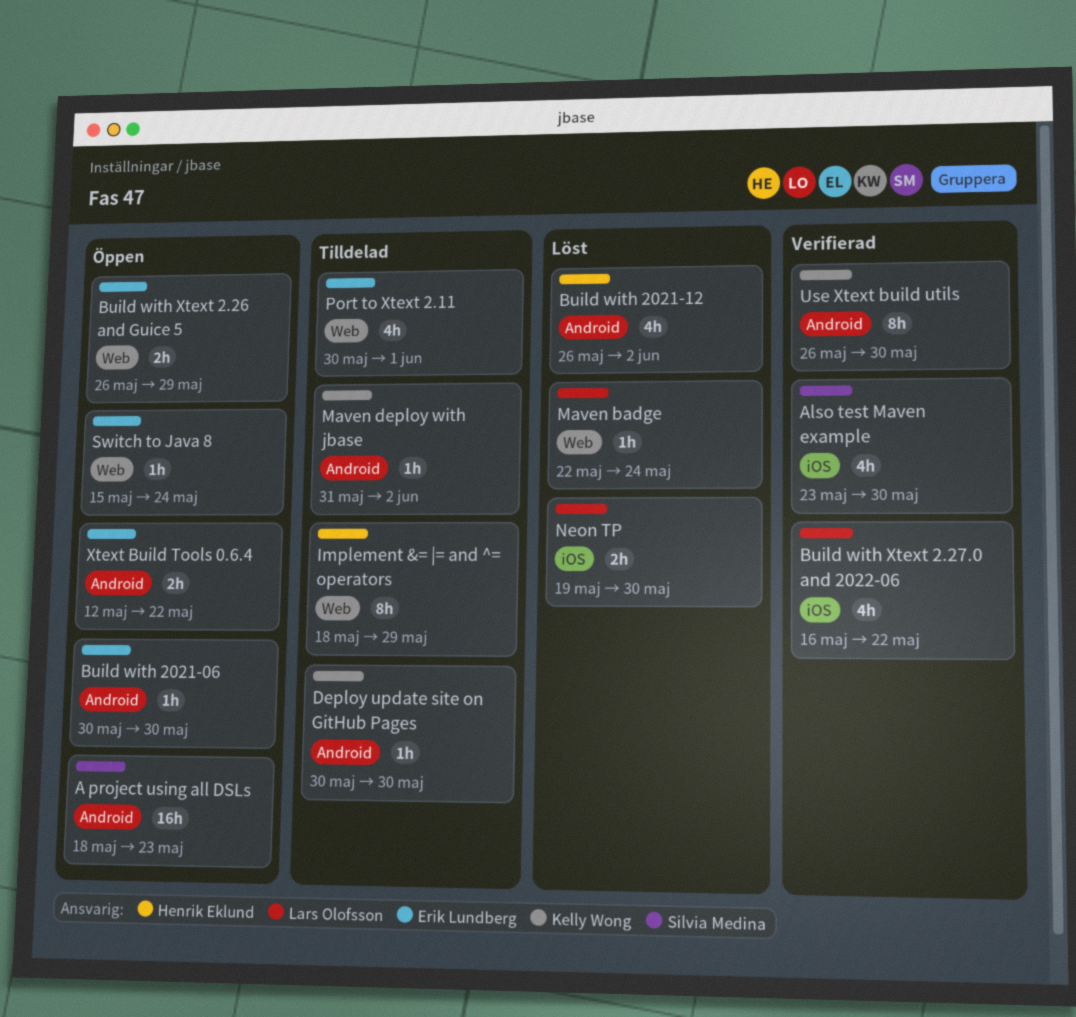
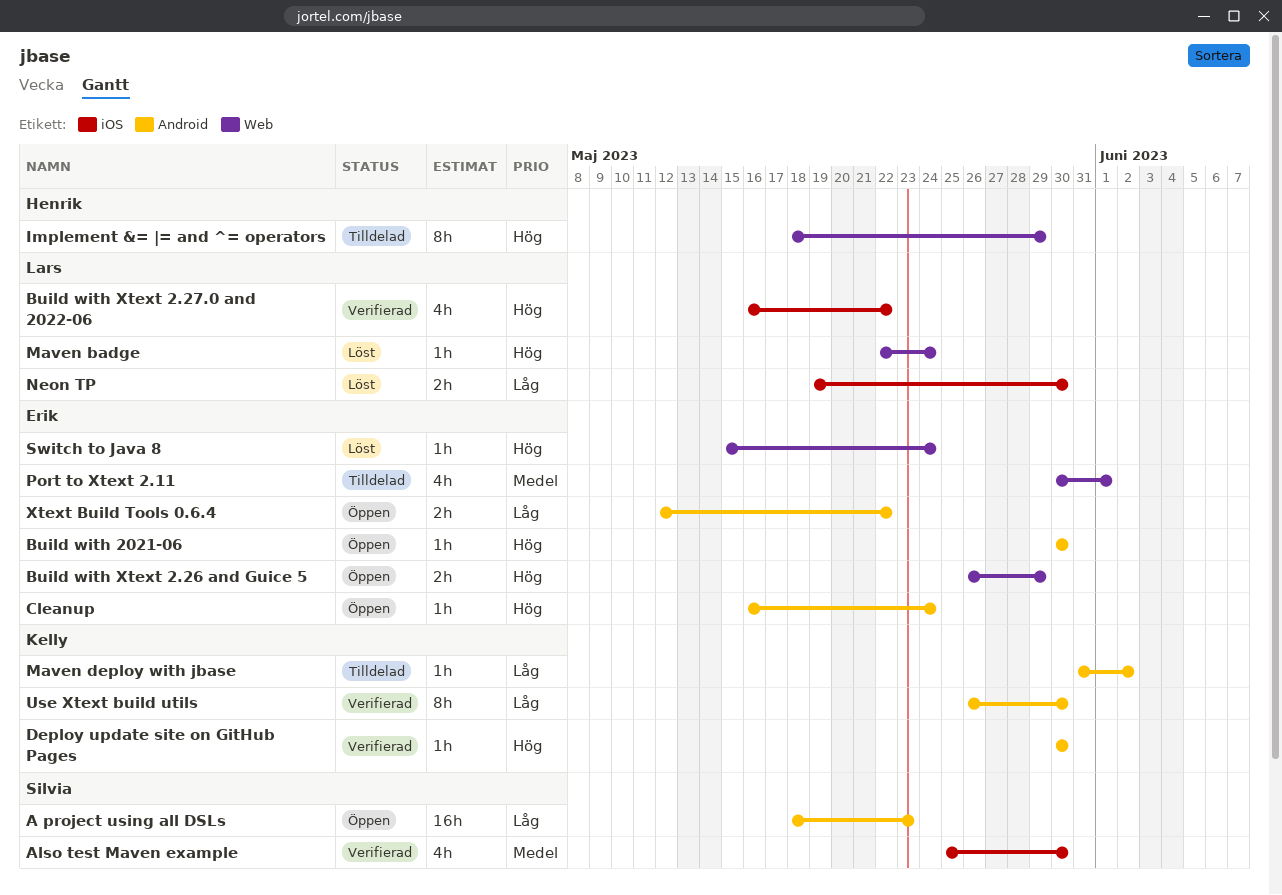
Also test Maven example, start: May 23 -> May 25
Build with 2021-12: present -> none
Cleanup: none -> present
Deploy update site on GitHub Pages, status: Tilldelad -> Verifierad
Switch to Java 8, status: Öppen -> Löst

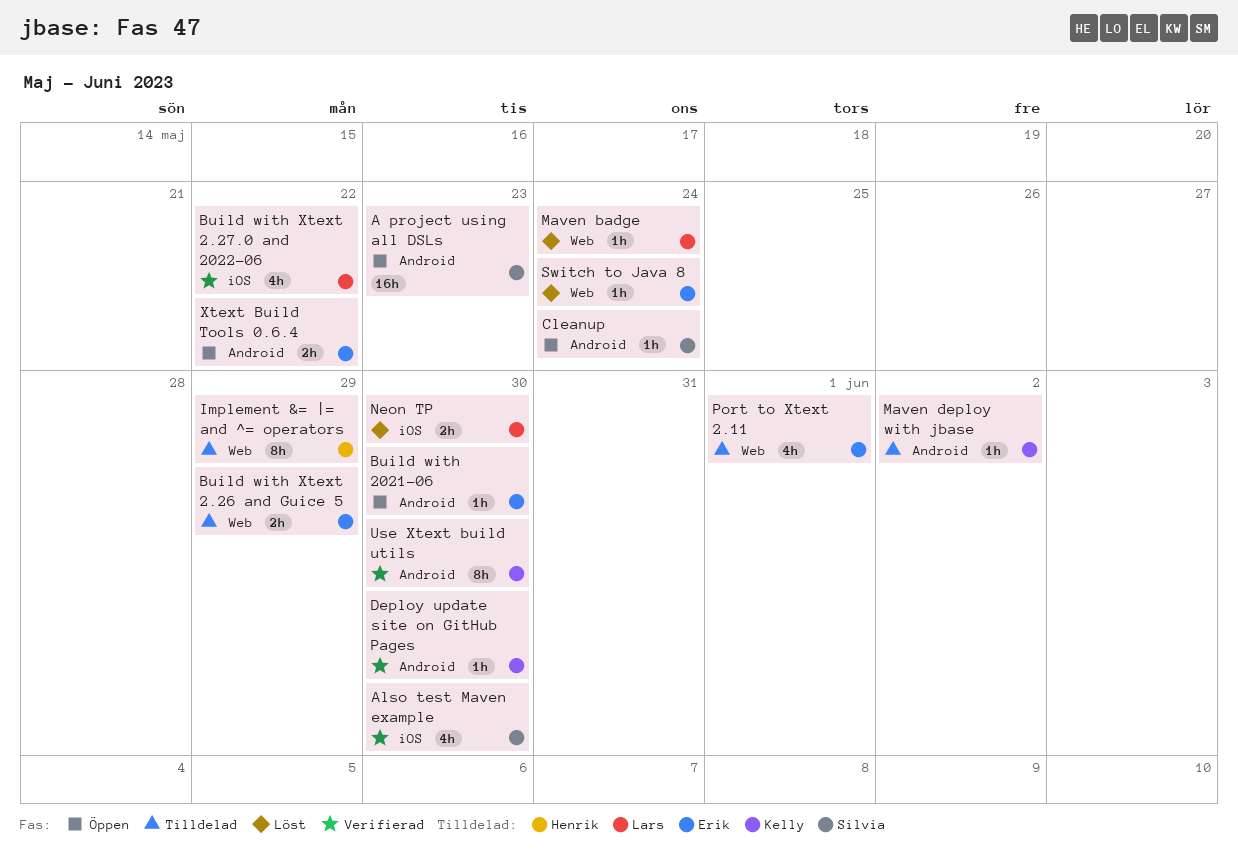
Build with Xtext 2.26 and Guice 5, status: Öppen -> Tilldelad
Cleanup, owner: Erik -> Silvia

